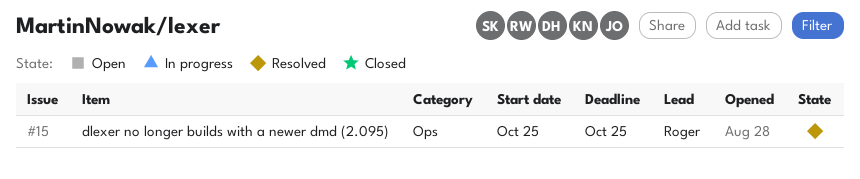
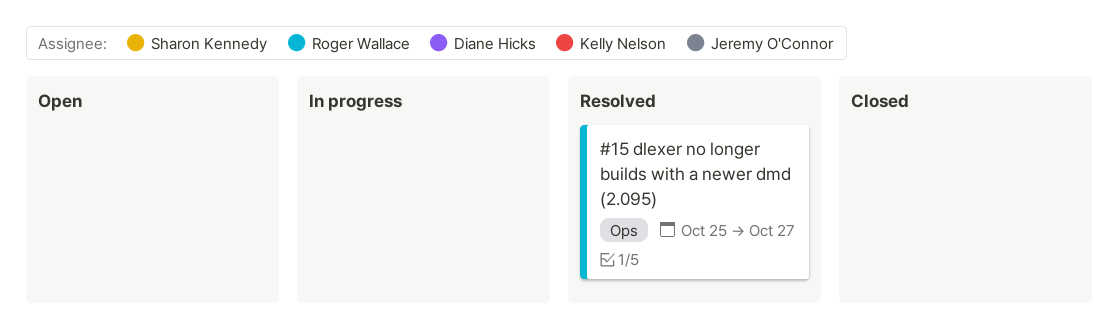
#15, due: Oct 25 -> Oct 27

